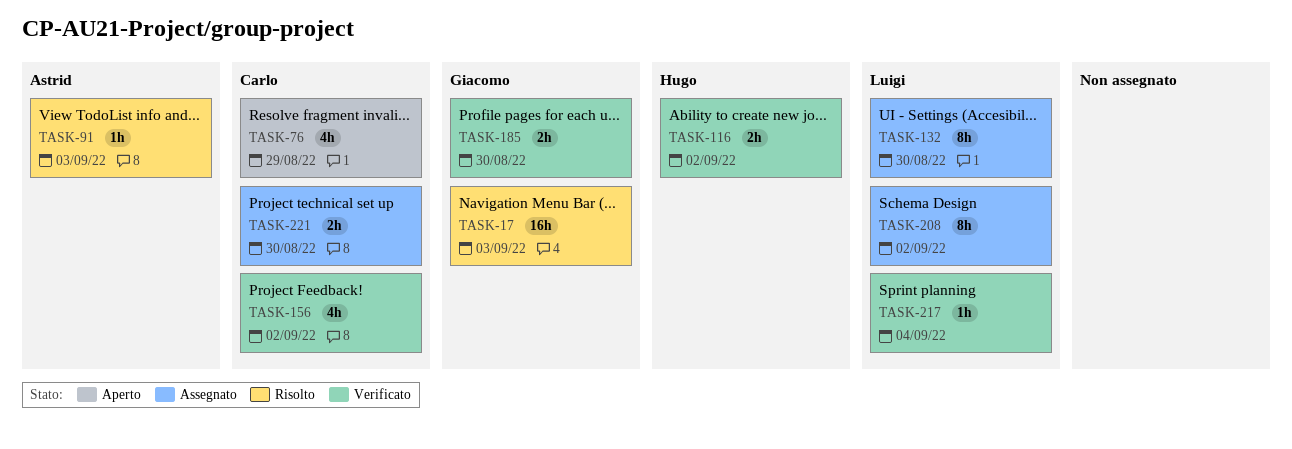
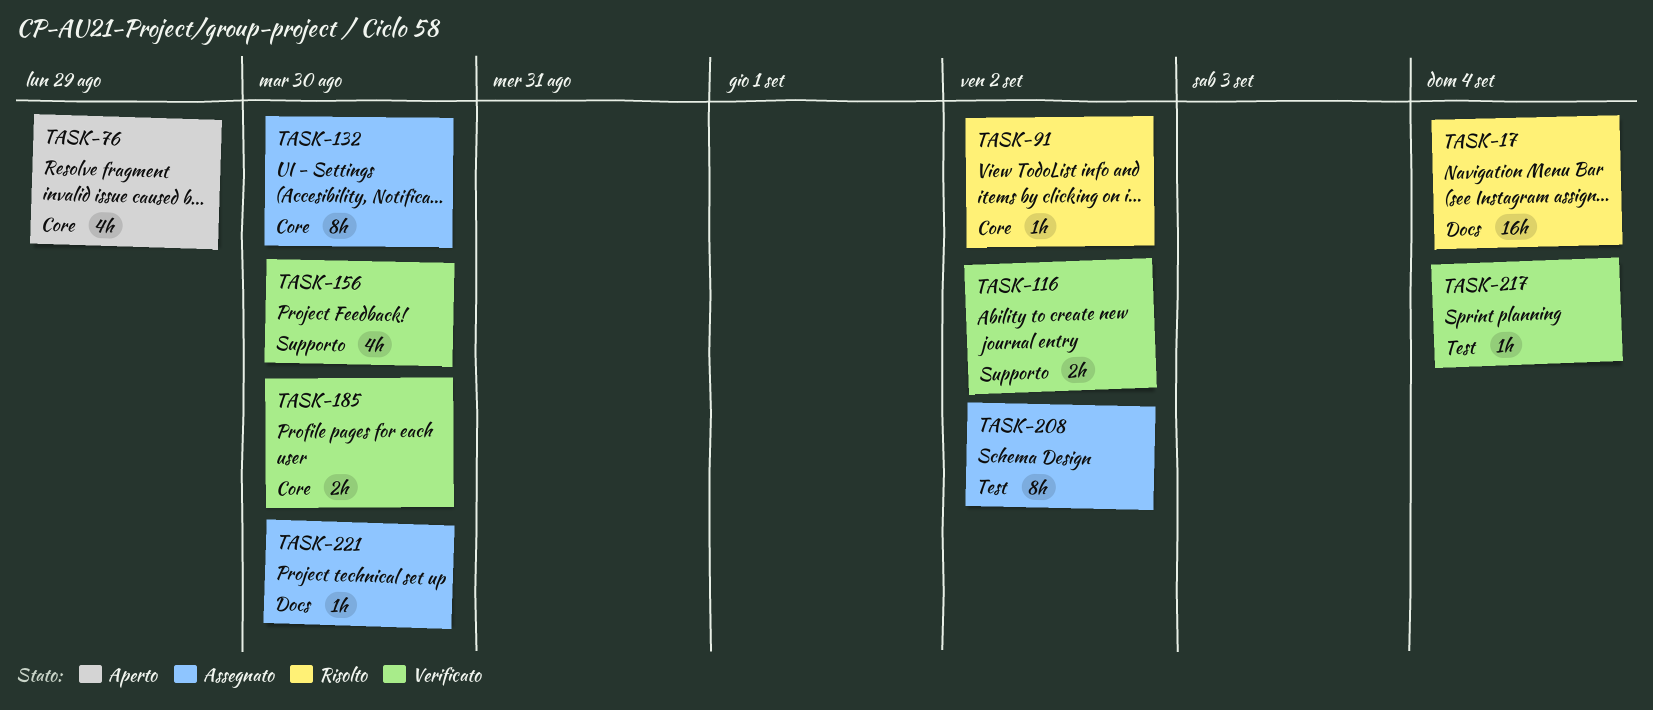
TASK-17, due: Sep 3 -> Sep 4
TASK-91, due: Sep 3 -> Sep 2
TASK-156, due: Sep 2 -> Aug 30
TASK-221, estimate: 2h -> 1h

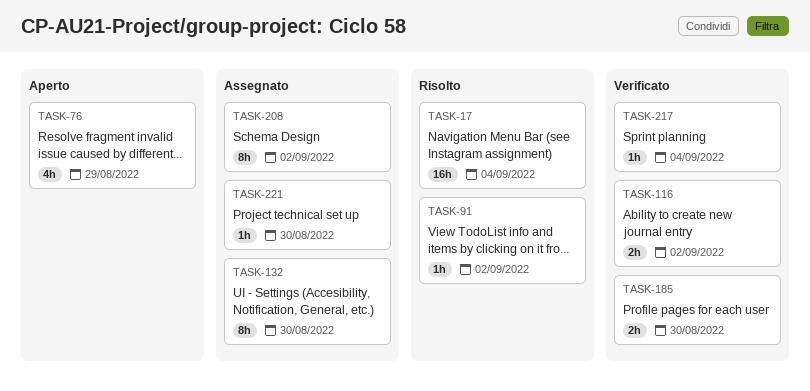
TASK-156: present -> none

